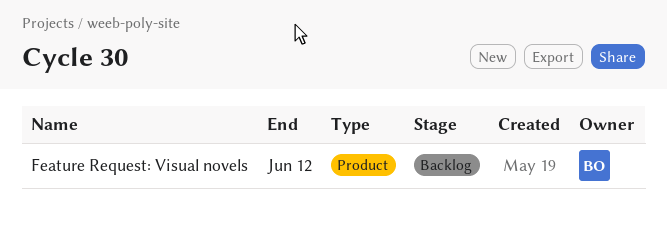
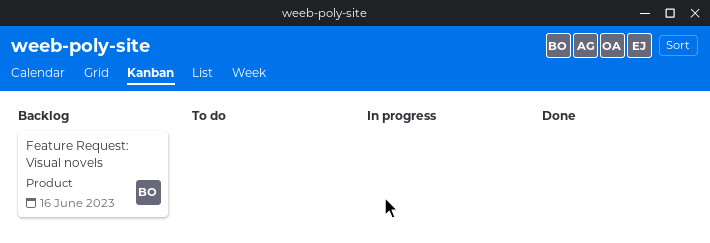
Feature Request: Visual novels, due: Jun 12 -> Jun 16

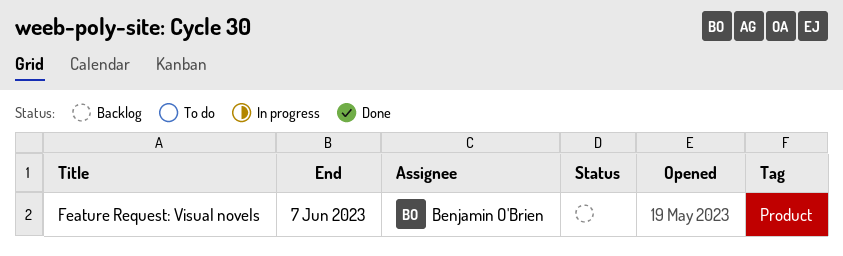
Feature Request: Visual novels, due: Jun 16 -> Jun 7

